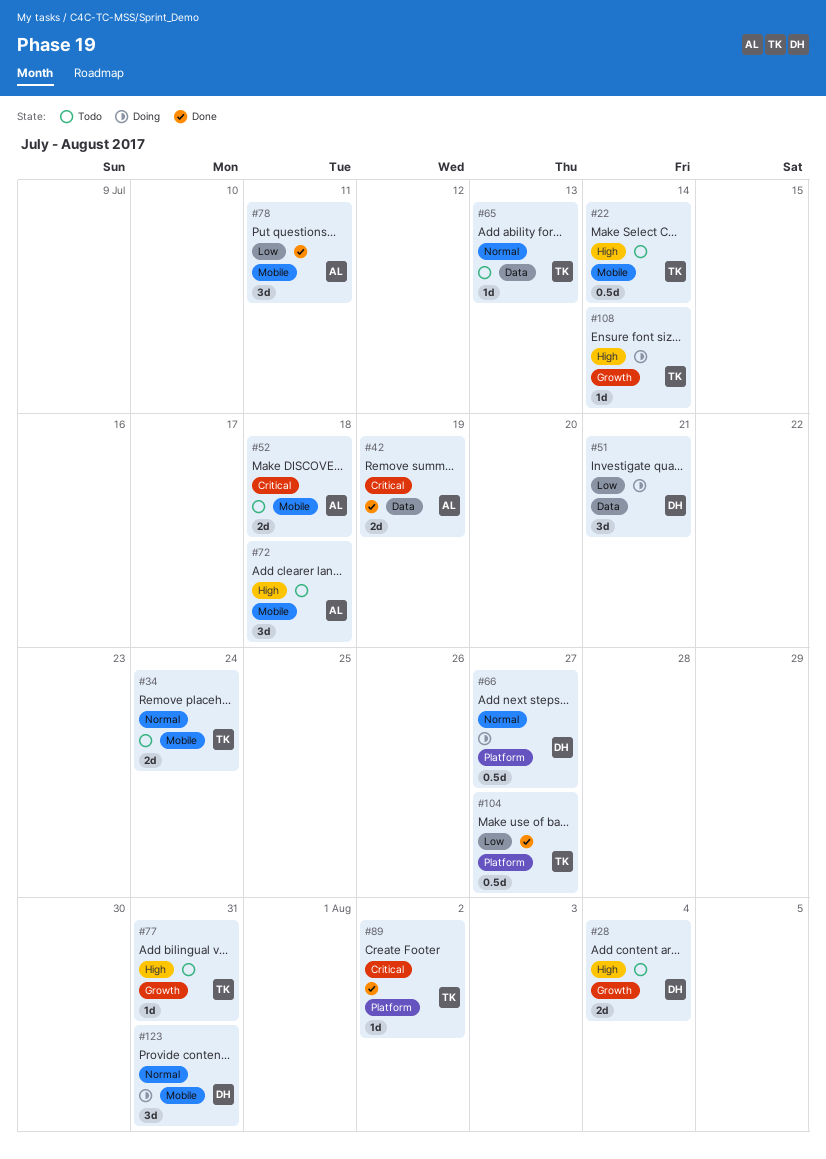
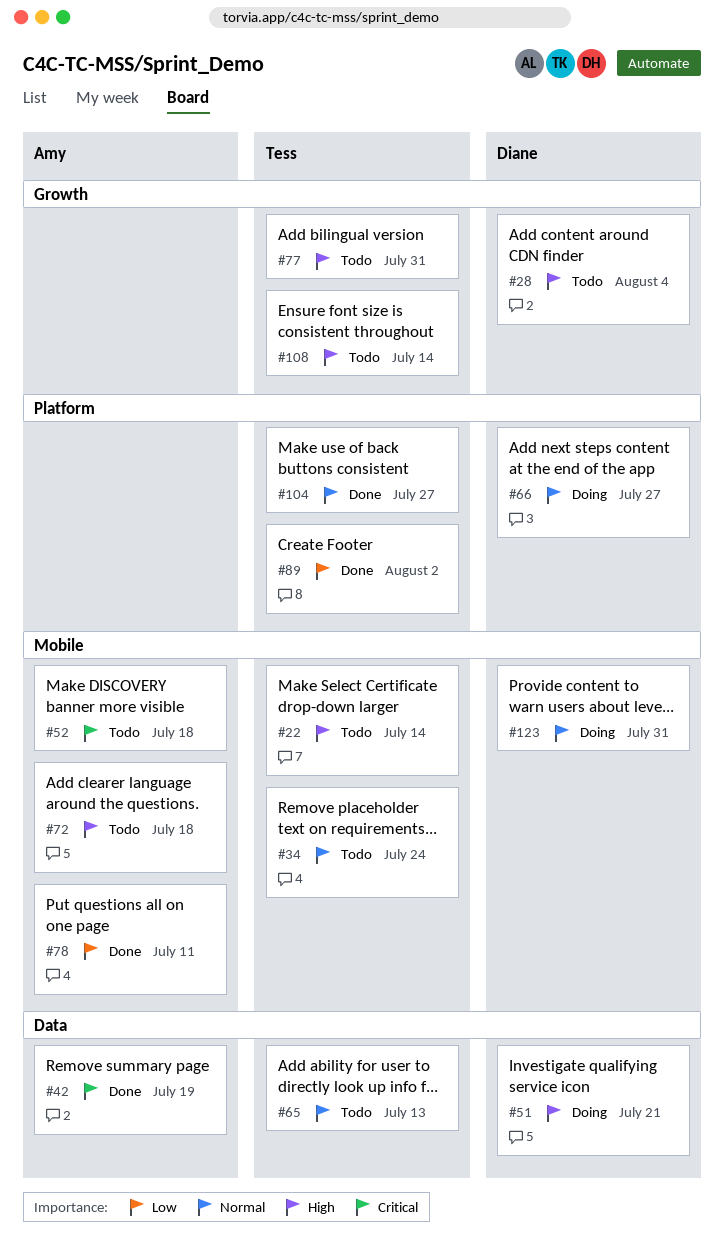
#51, priority: Low -> High
#89, priority: Critical -> Low
#104, priority: Low -> Normal
#108, status: Doing -> Todo

